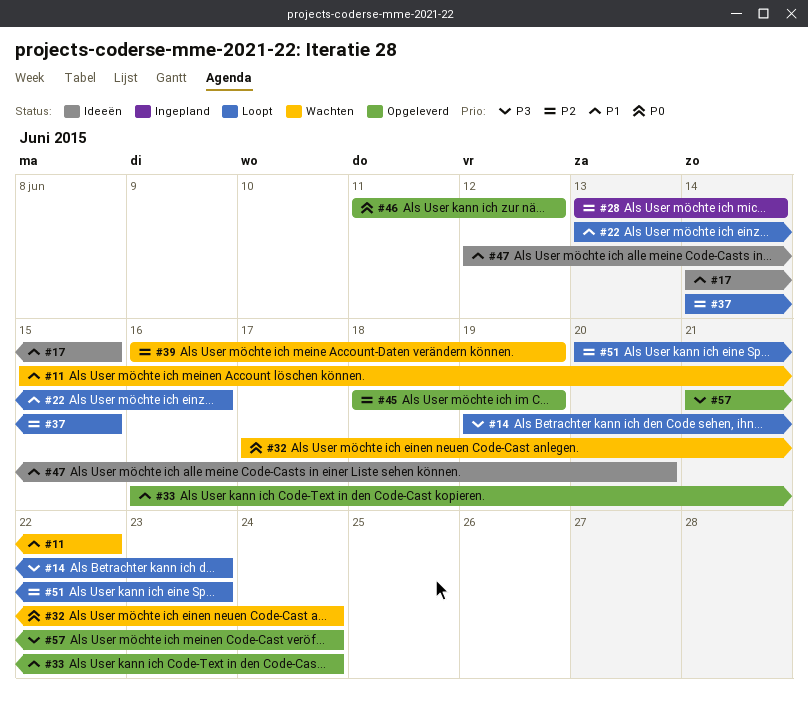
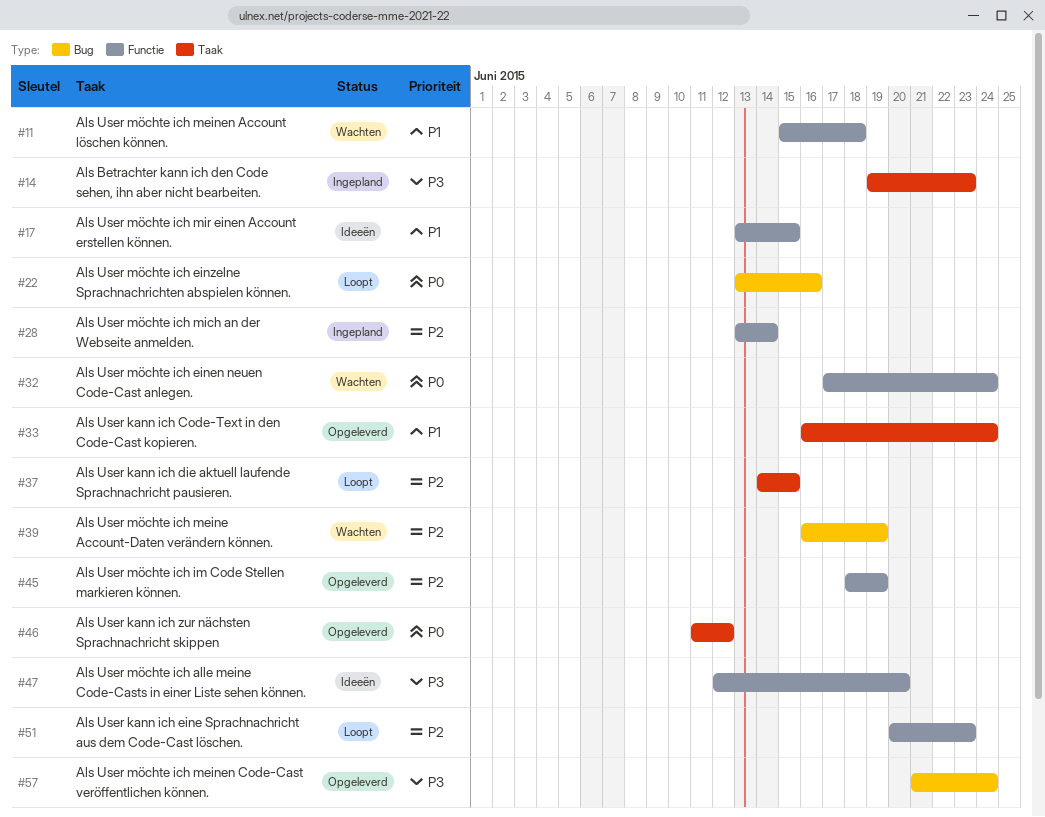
#11, due: Jun 22 -> Jun 18
#14, status: Loopt -> Ingepland
#17, start: Jun 14 -> Jun 13
#22, priority: P1 -> P0
#47, priority: P1 -> P3

